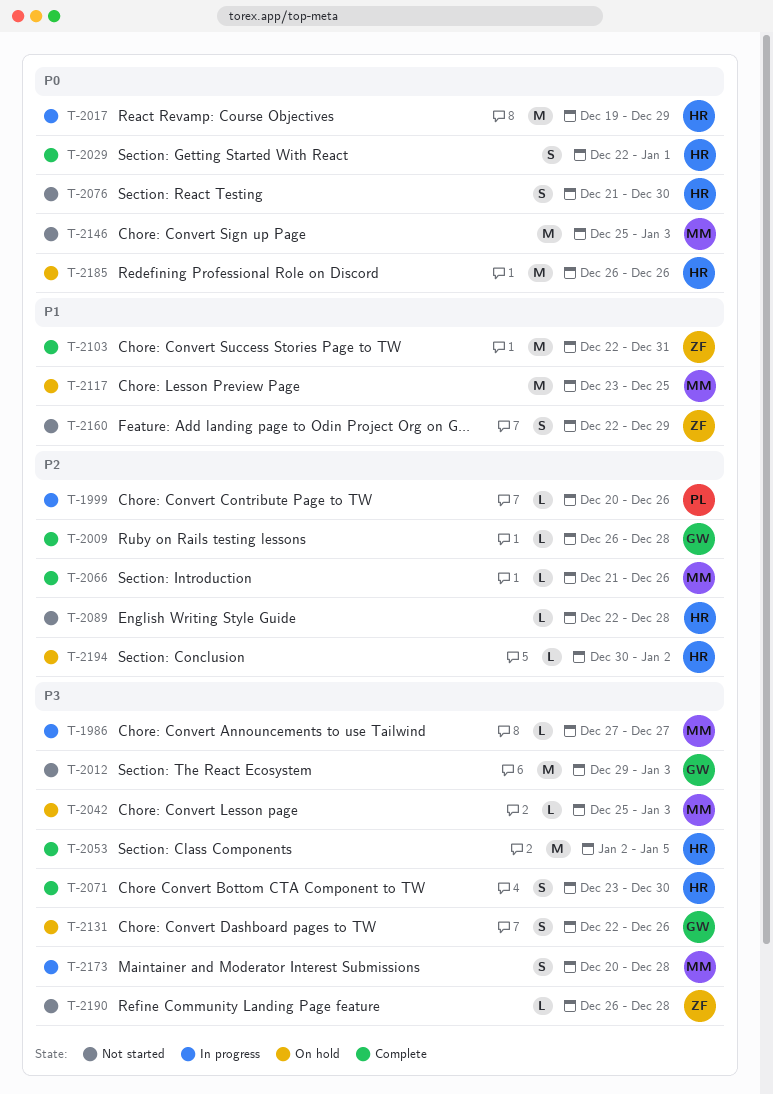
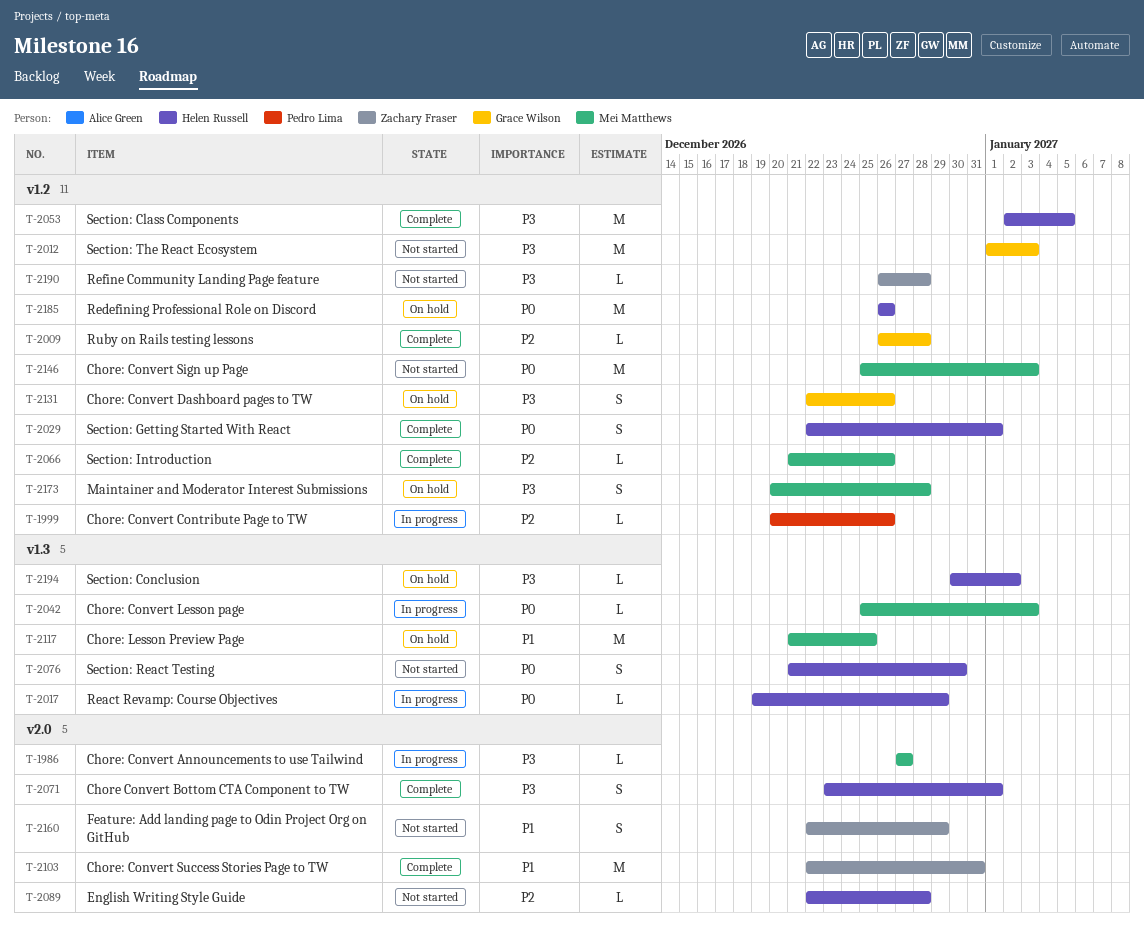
T-2012, start: Dec 29 -> Jan 1
T-2017, estimate: M -> L
T-2042, status: On hold -> In progress
T-2042, priority: P3 -> P0
T-2071, due: Dec 30 -> Jan 1
T-2117, start: Dec 23 -> Dec 21
T-2173, status: In progress -> On hold
T-2194, priority: P2 -> P3

